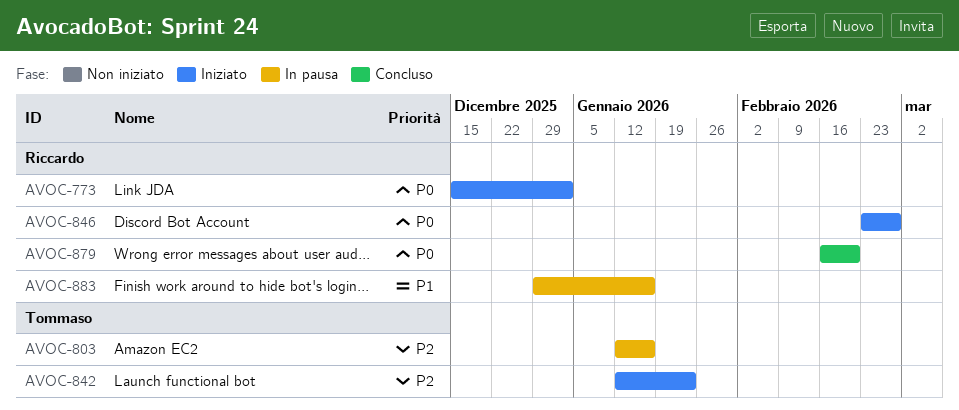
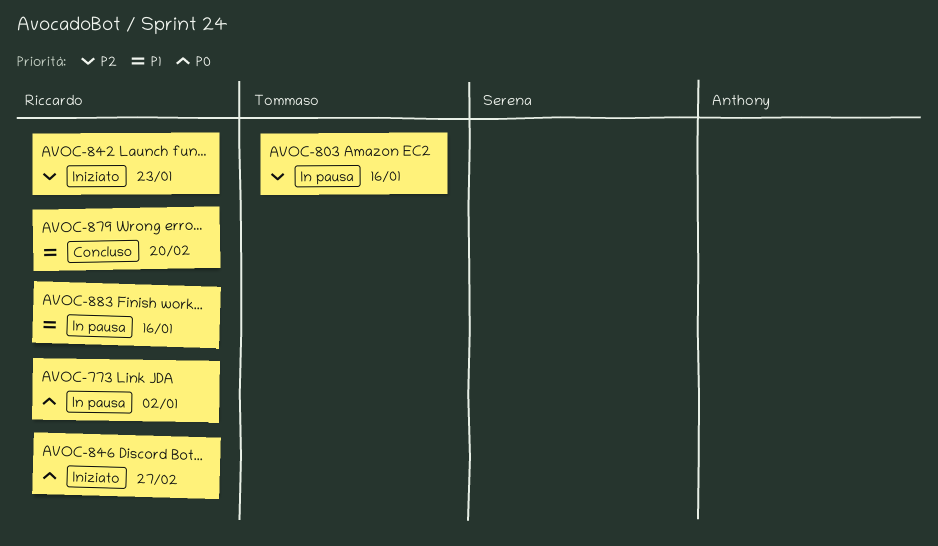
AVOC-773, status: Iniziato -> In pausa
AVOC-842, owner: Tommaso -> Riccardo
AVOC-879, priority: P0 -> P1

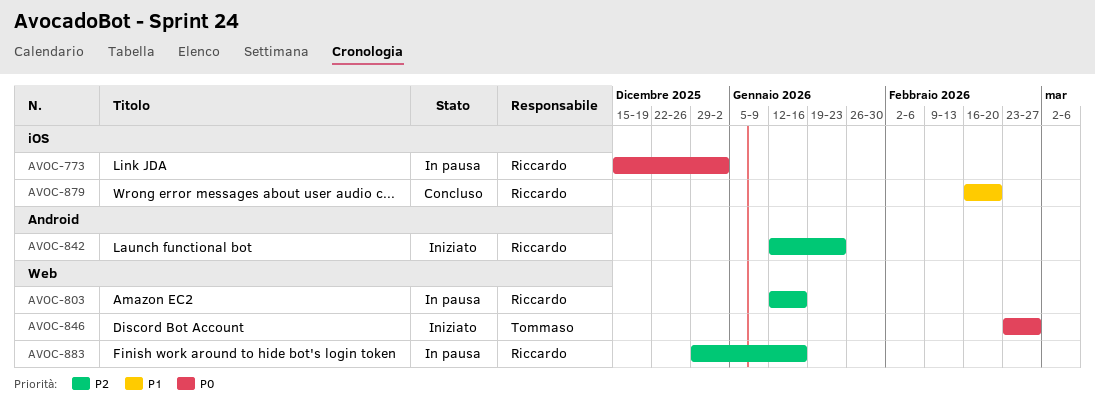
AVOC-803, owner: Tommaso -> Riccardo
AVOC-846, owner: Riccardo -> Tommaso
AVOC-883, priority: P1 -> P2

